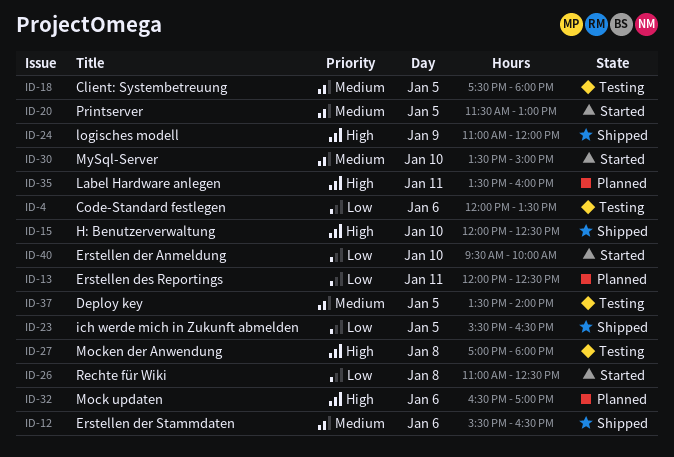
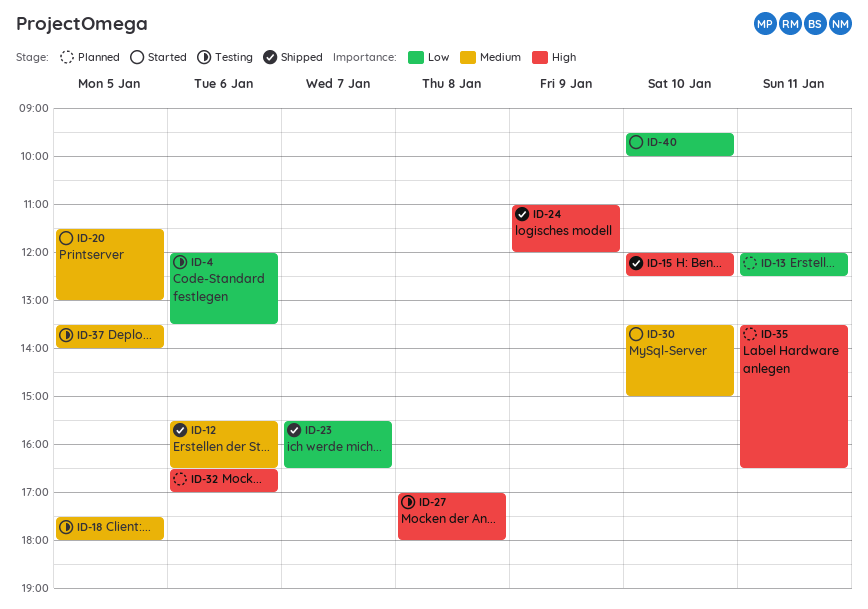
ID-23, day: Jan 5 -> Jan 7
ID-26: present -> none
ID-35, ends: 16:00 -> 16:30

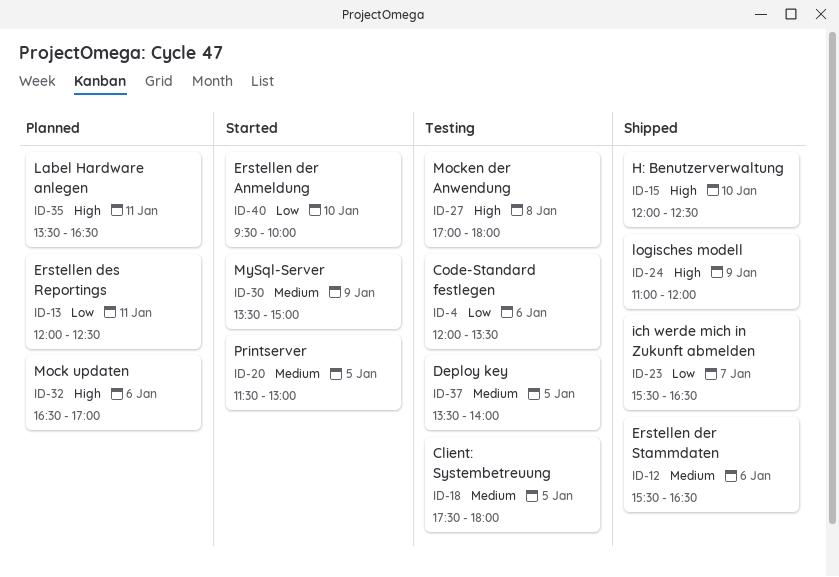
ID-30, day: Jan 10 -> Jan 9

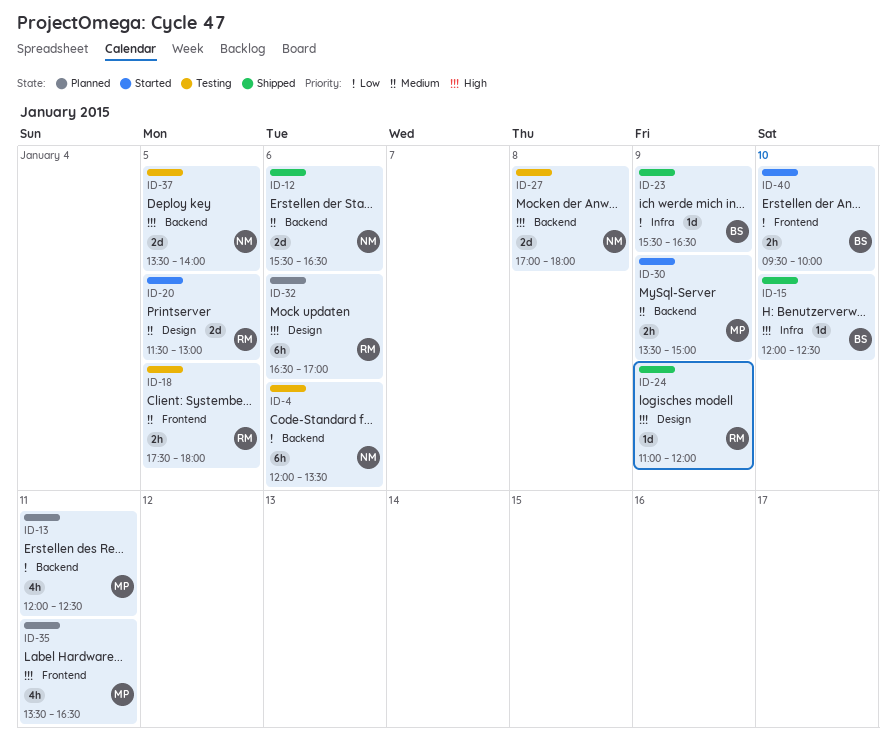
ID-23, day: Jan 7 -> Jan 9
ID-37, priority: Medium -> High

